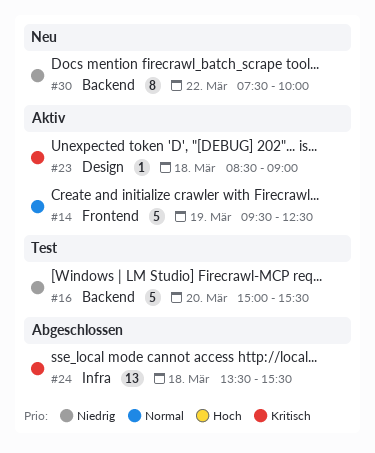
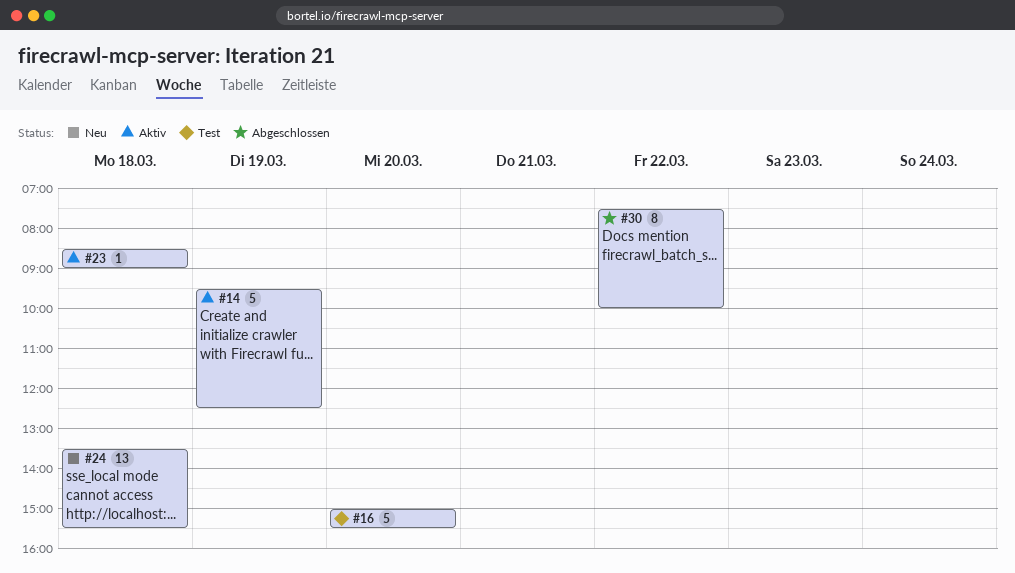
#24, status: Abgeschlossen -> Neu
#30, status: Neu -> Abgeschlossen

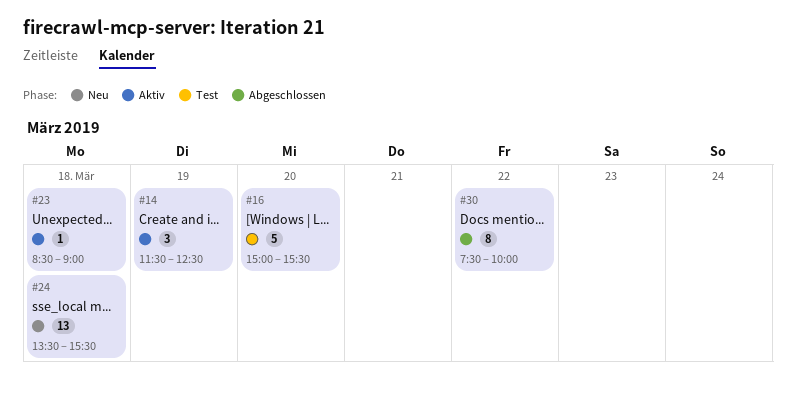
#14, estimate: 5 -> 3
#14, begins: 09:30 -> 11:30

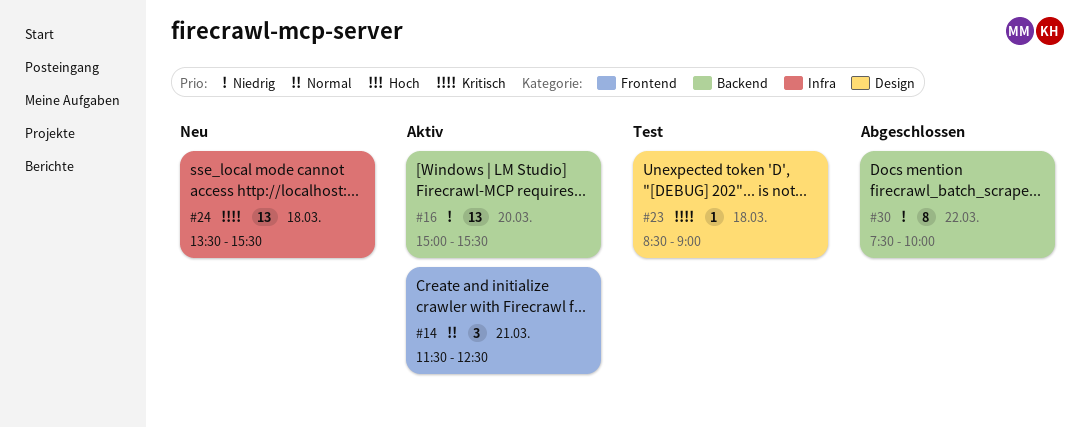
#14, day: Mar 19 -> Mar 21
#16, status: Test -> Aktiv
#16, estimate: 5 -> 13
#23, status: Aktiv -> Test

